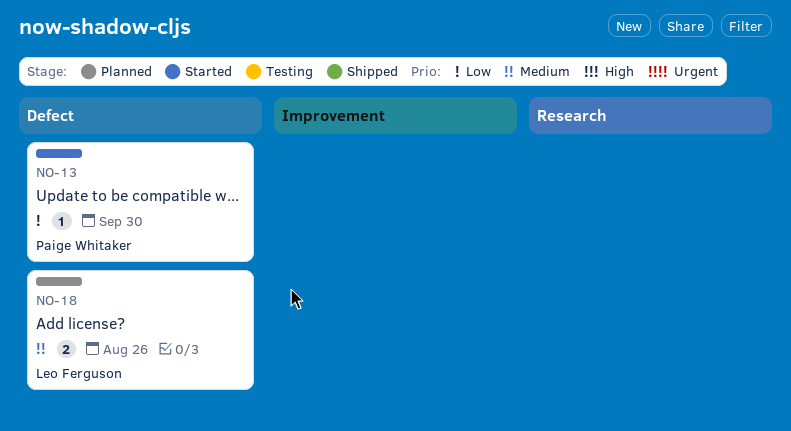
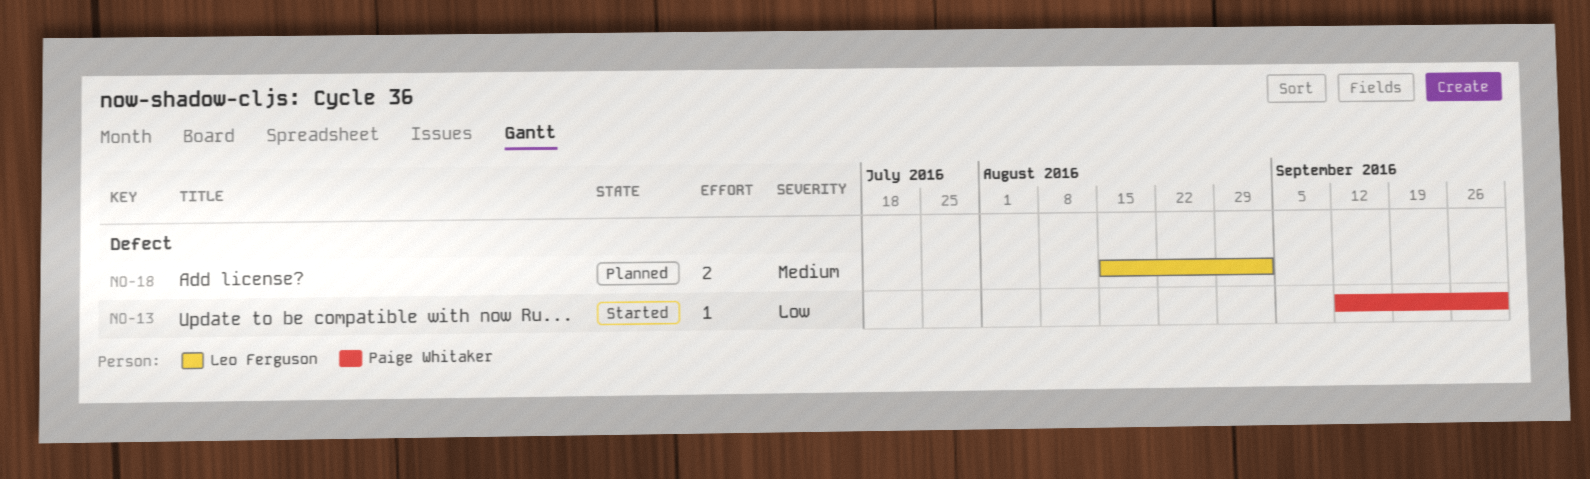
NO-18, due: Aug 26 -> Sep 2

